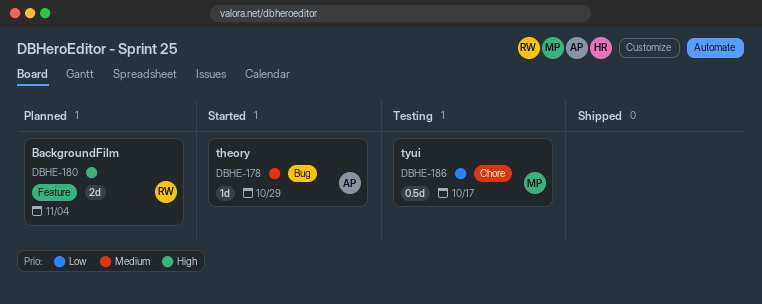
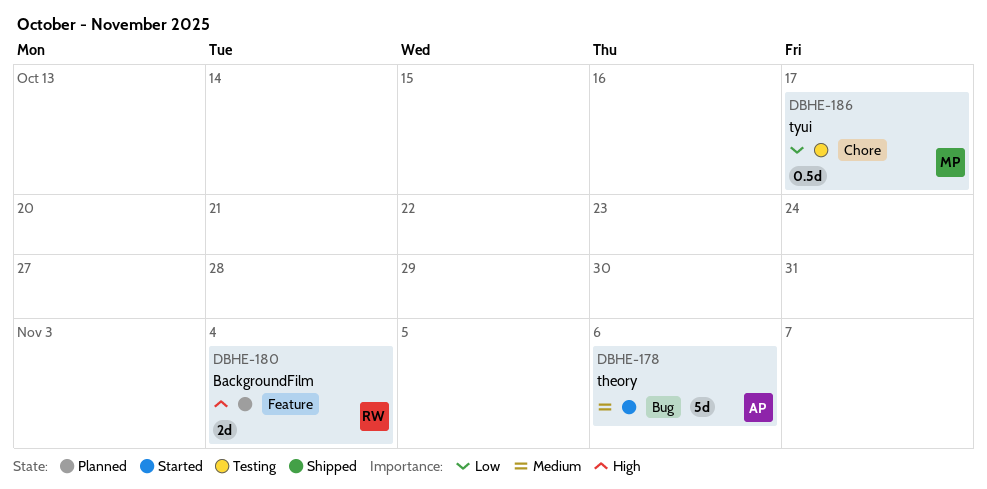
DBHE-178, estimate: 1d -> 5d
DBHE-178, due: Oct 29 -> Nov 6

